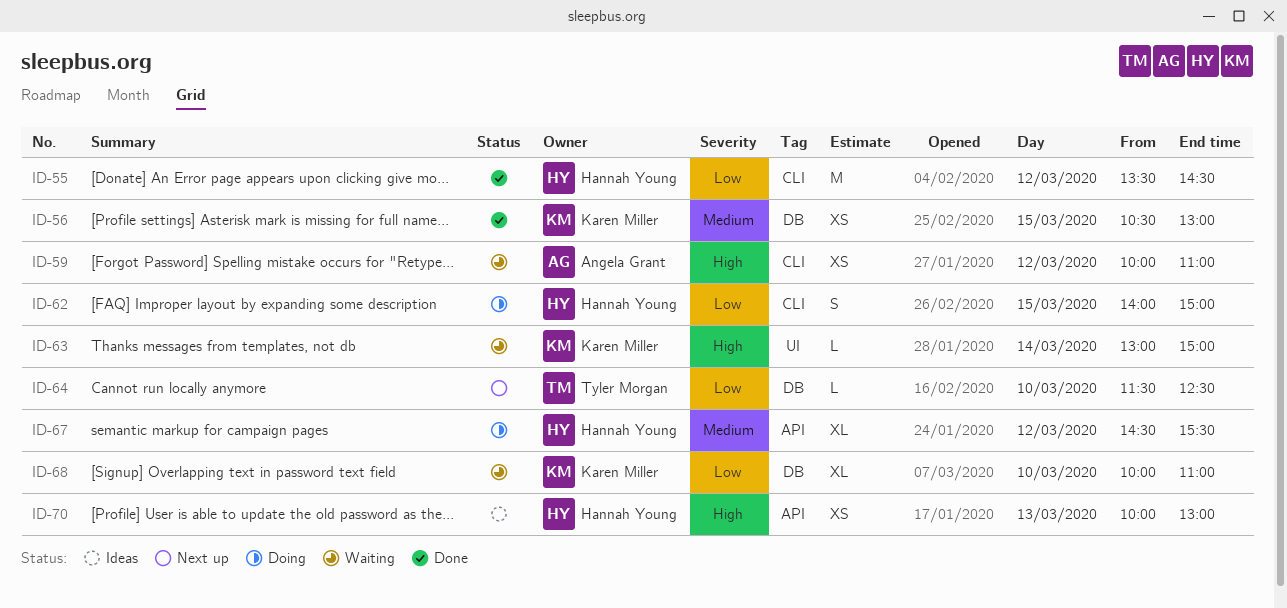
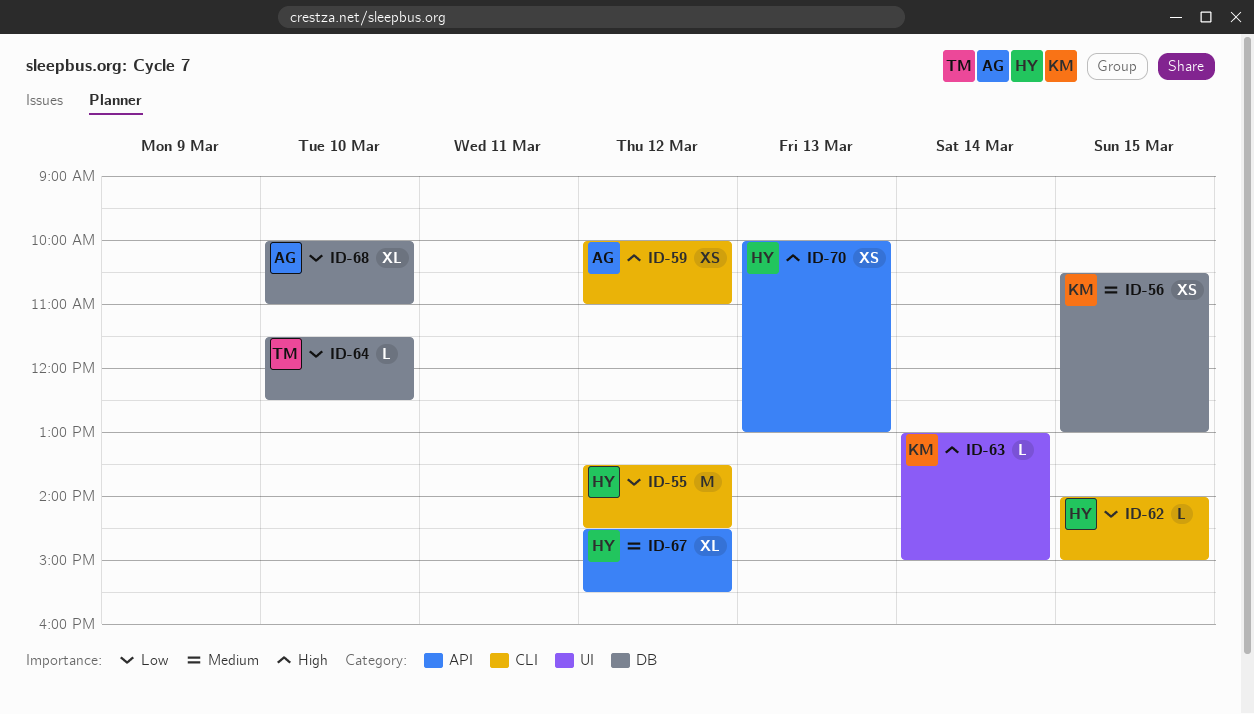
ID-62, estimate: S -> L
ID-68, owner: Karen Miller -> Angela Grant

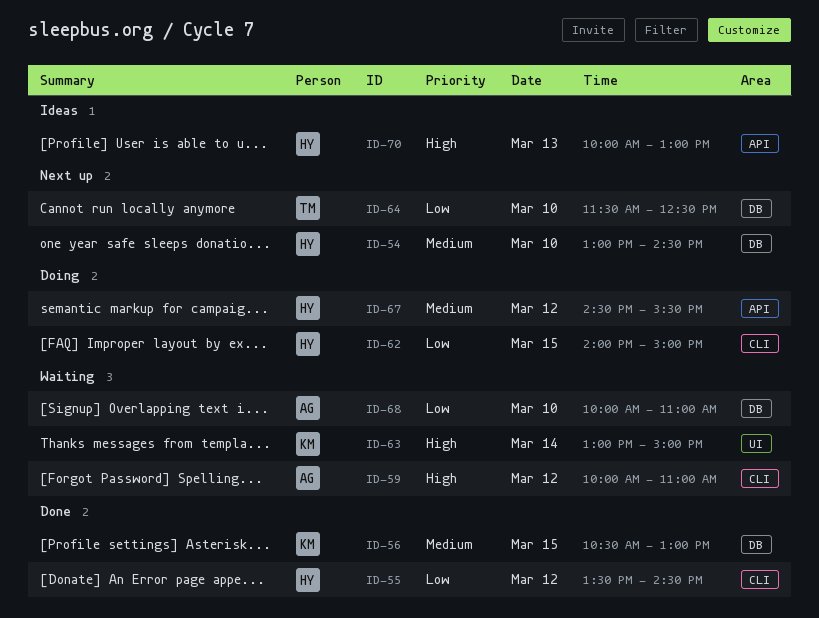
ID-54: none -> present

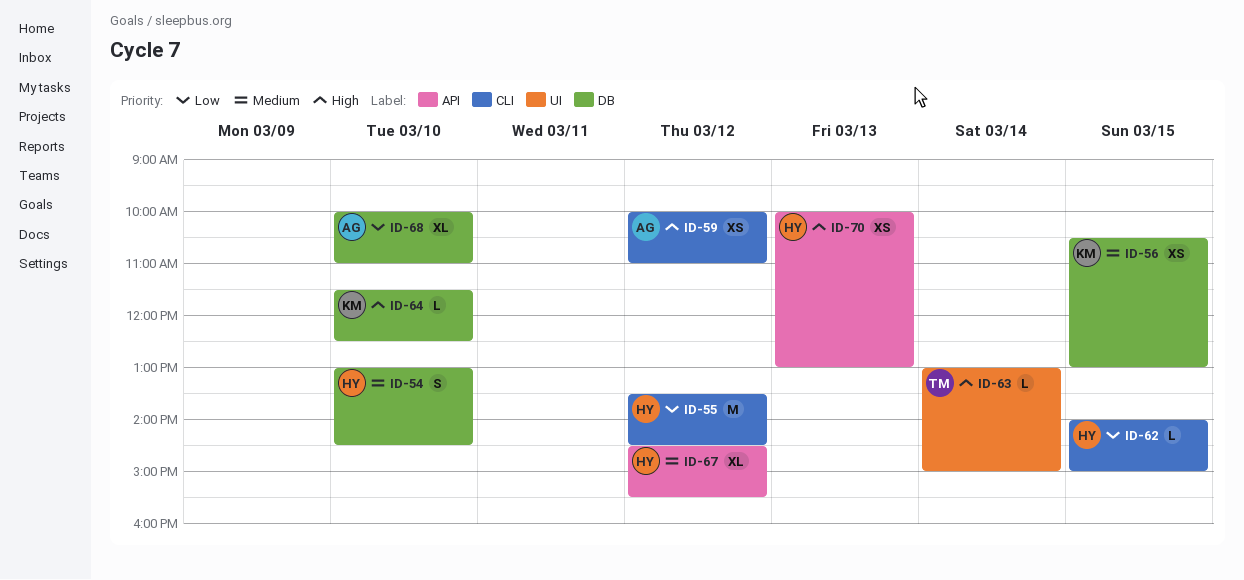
ID-63, owner: KM -> TM
ID-64, owner: TM -> KM
ID-64, priority: Low -> High

